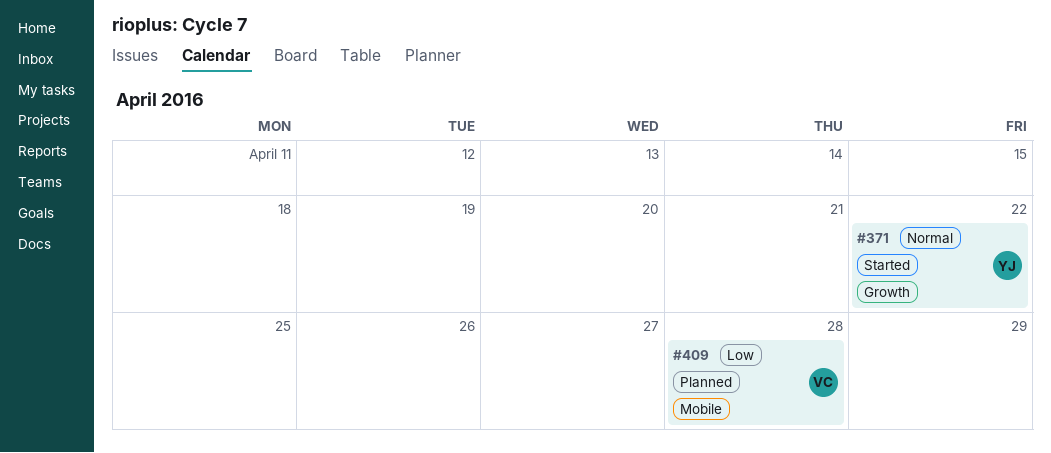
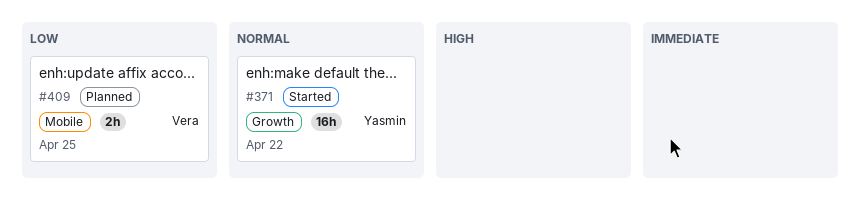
#409, due: Apr 28 -> Apr 25

